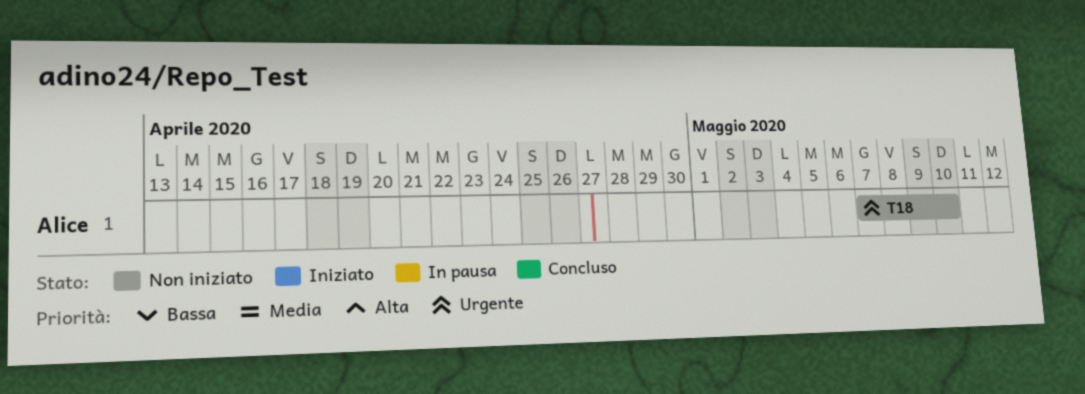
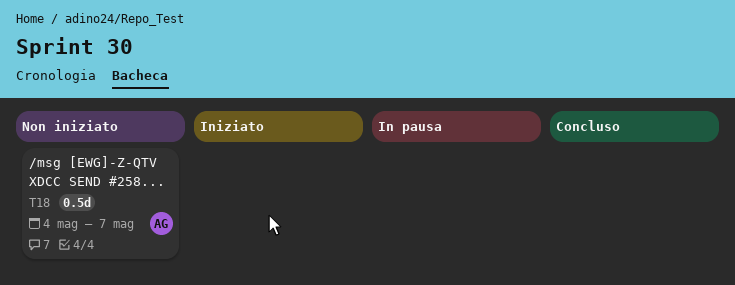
T18, start: May 7 -> May 4
T18, due: May 10 -> May 7

